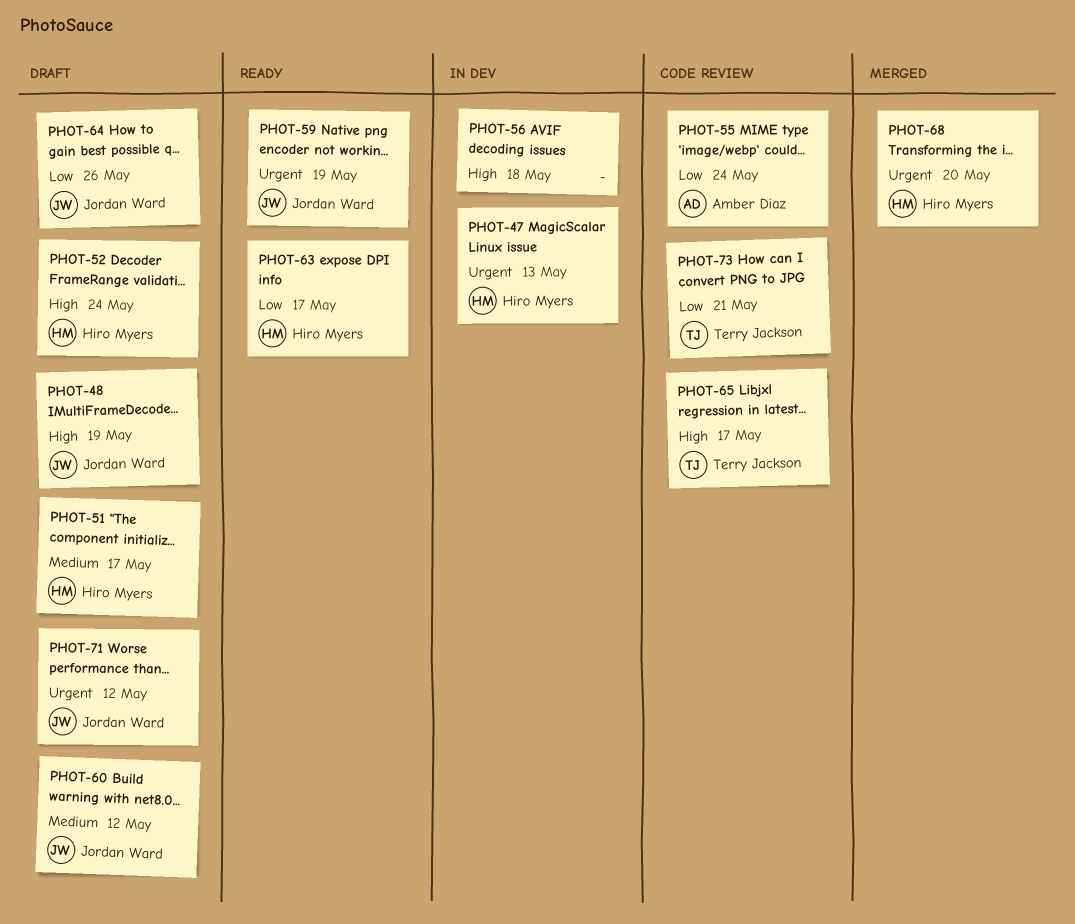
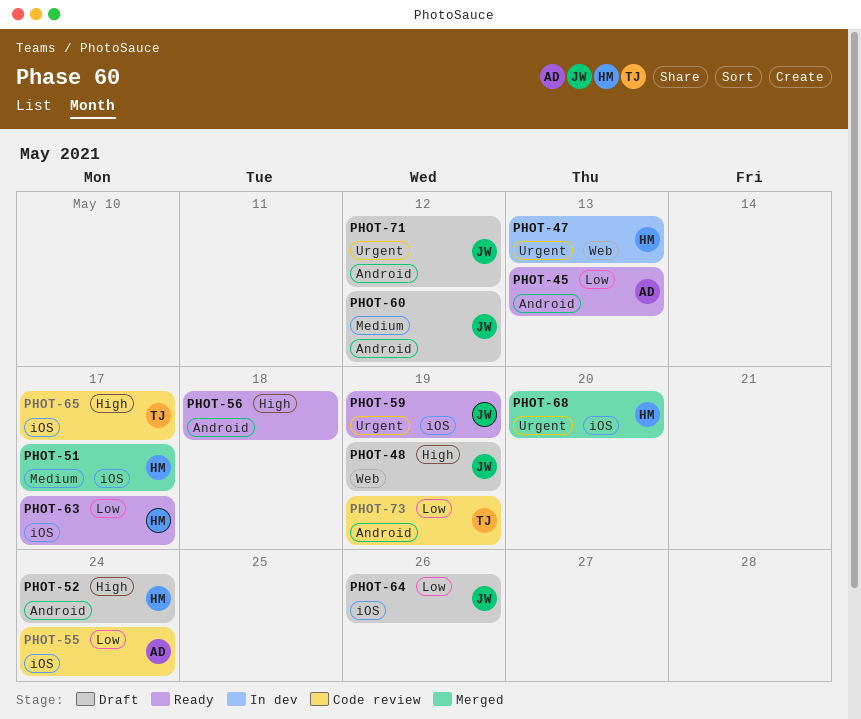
PHOT-45: none -> present
PHOT-51, status: Draft -> Merged
PHOT-56, status: In dev -> Ready
PHOT-73, due: May 21 -> May 19

